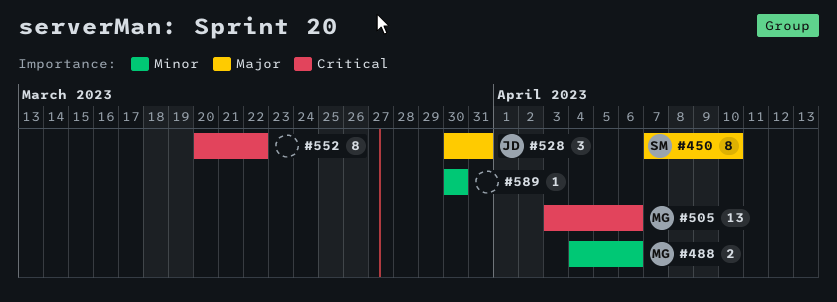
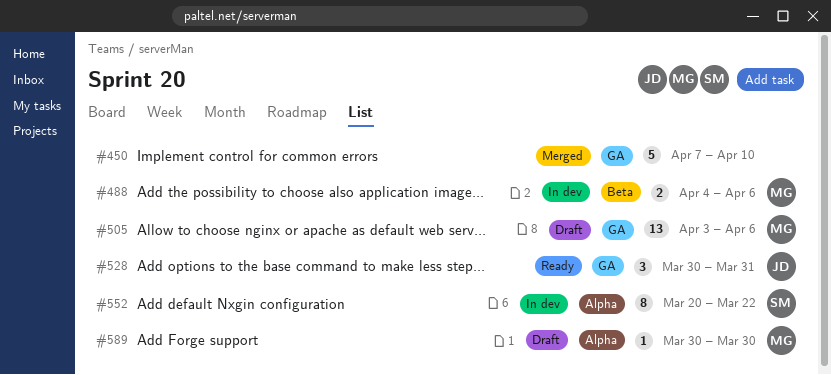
#450, owner: SM -> none
#450, estimate: 8 -> 5
#552, owner: none -> SM
#589, owner: none -> MG

